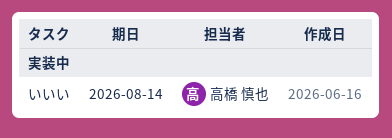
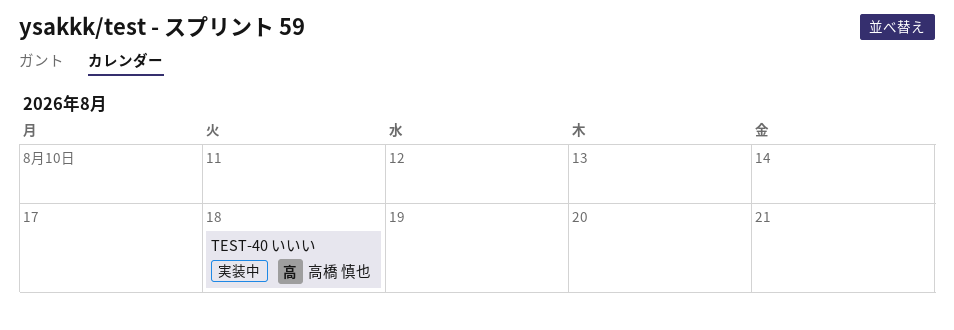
いいい, due: Aug 14 -> Aug 18

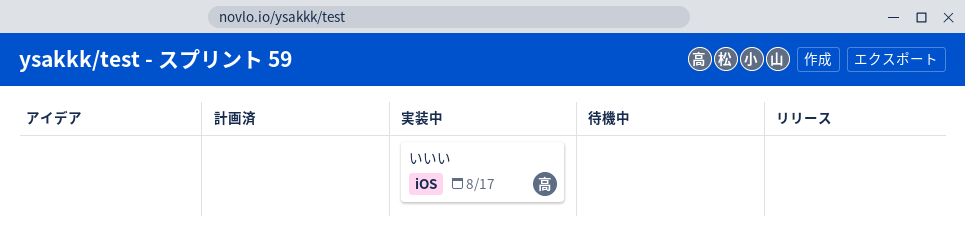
いいい, due: Aug 18 -> Aug 17

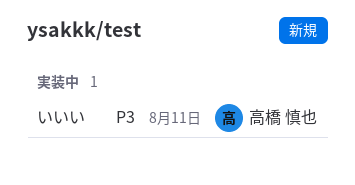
いいい, due: Aug 17 -> Aug 11

